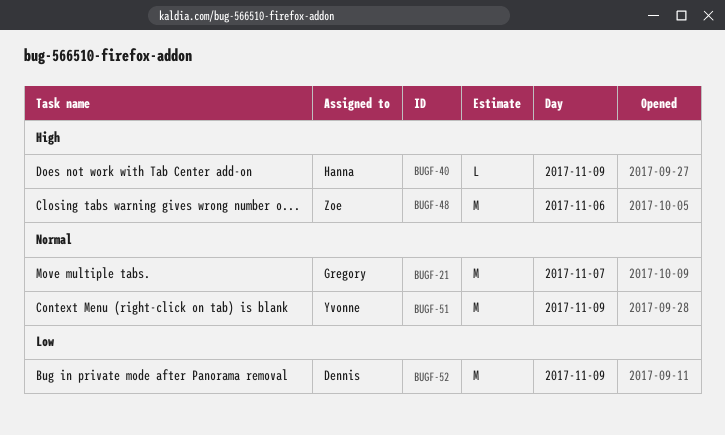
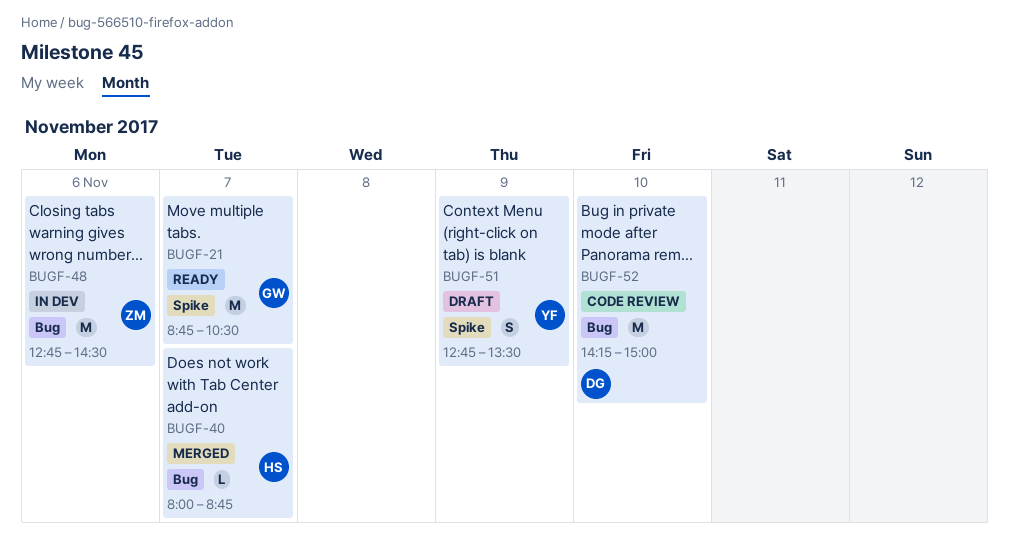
BUGF-40, day: Nov 9 -> Nov 7
BUGF-51, estimate: M -> S
BUGF-52, day: Nov 9 -> Nov 10

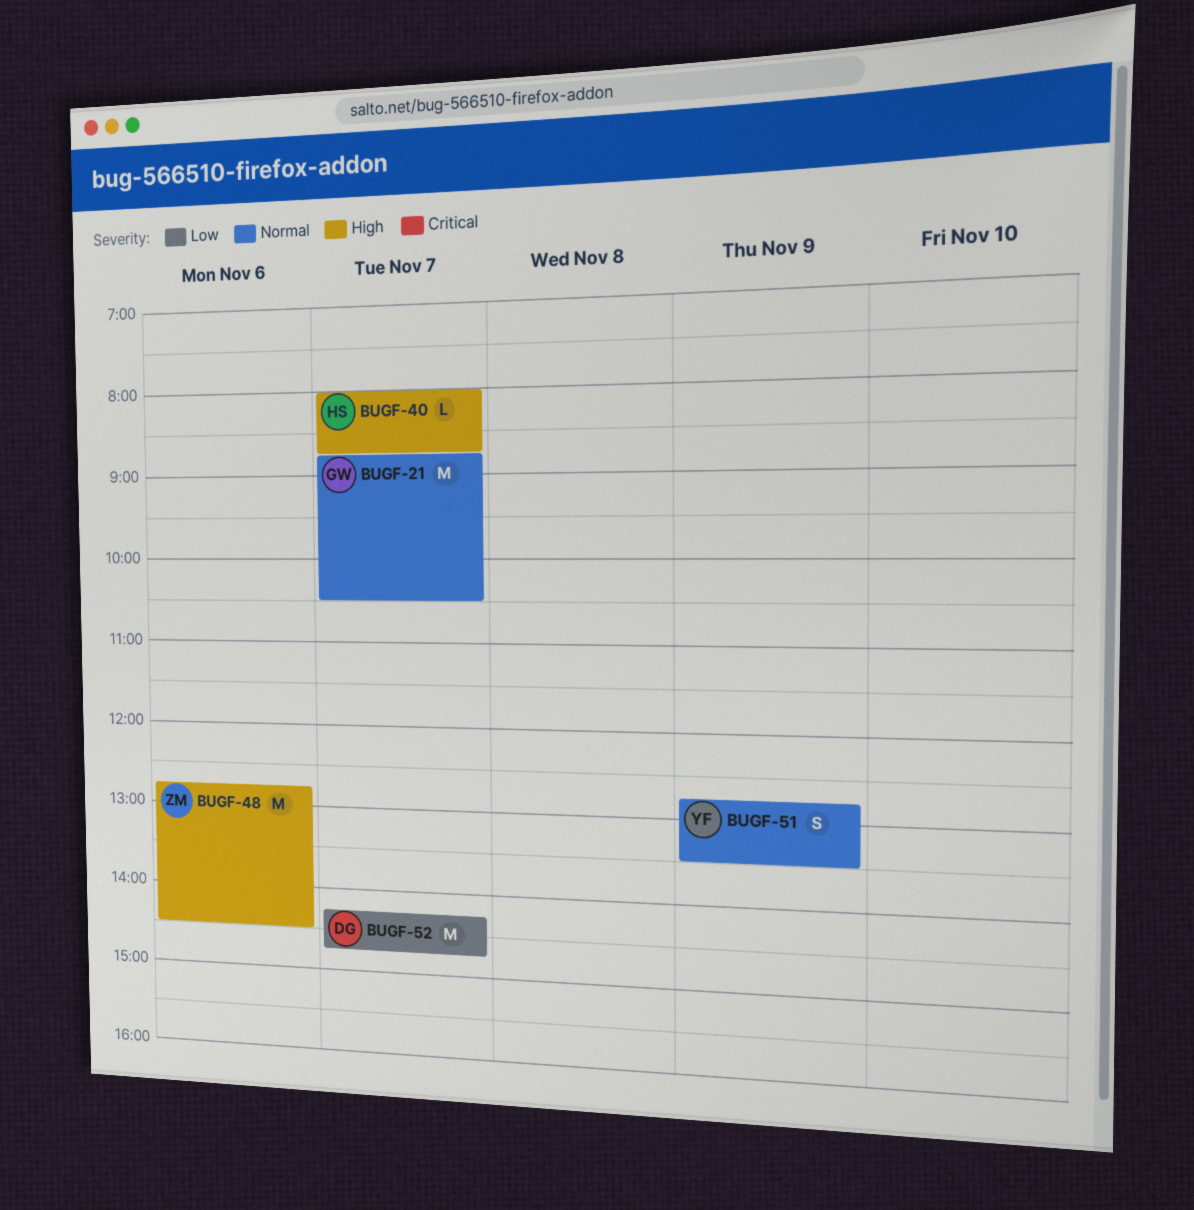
BUGF-52, day: Nov 10 -> Nov 7
BUGF-52, ends: 15:00 -> 14:45

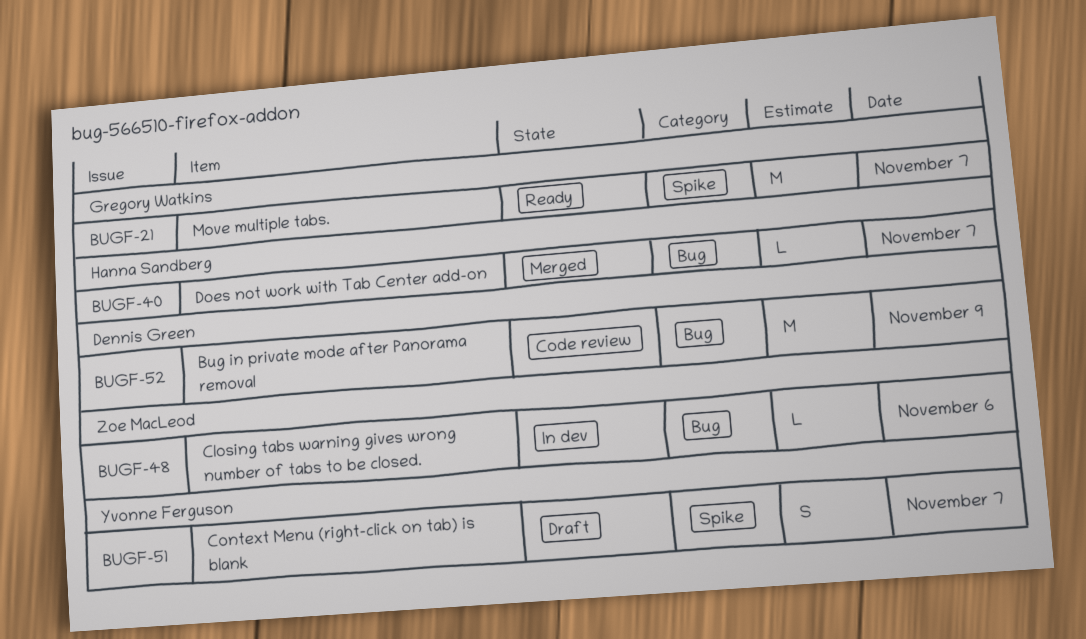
BUGF-48, estimate: M -> L
BUGF-51, day: Nov 9 -> Nov 7
BUGF-52, day: Nov 7 -> Nov 9

